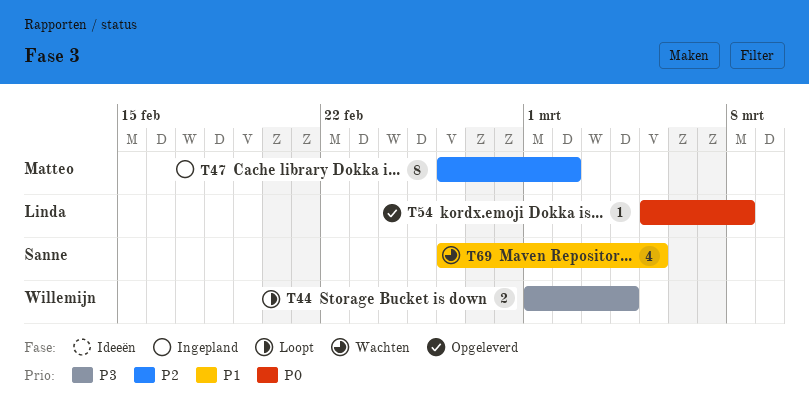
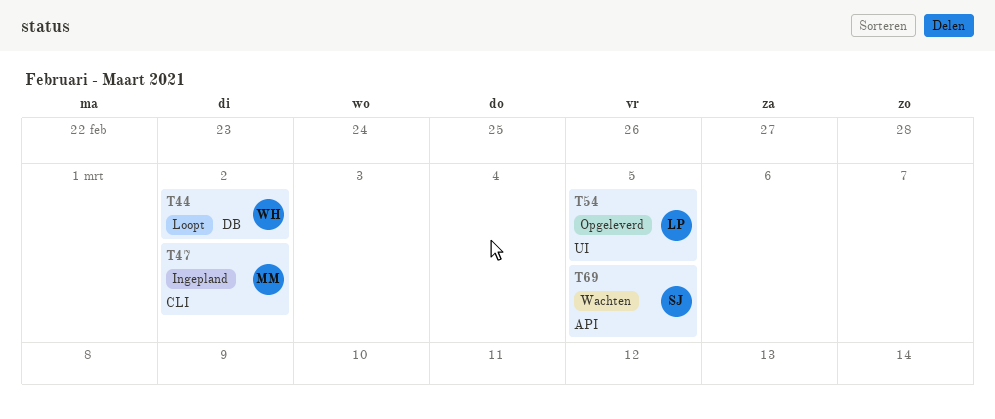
T44, due: Mar 4 -> Mar 2
T54, due: Mar 8 -> Mar 5

